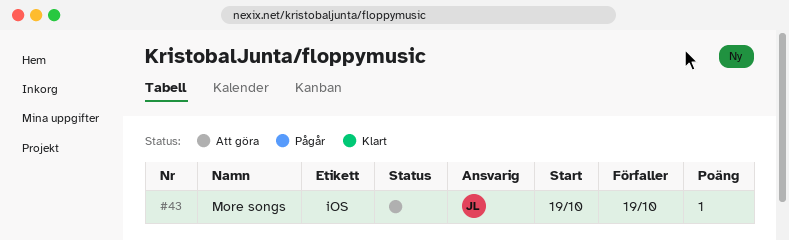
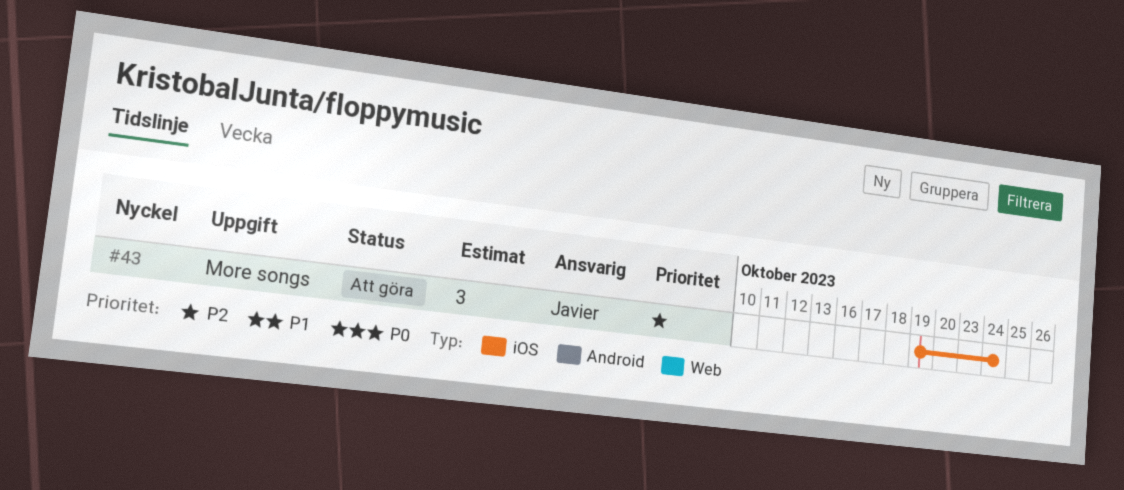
#43, estimate: 1 -> 3
#43, due: Oct 19 -> Oct 24

